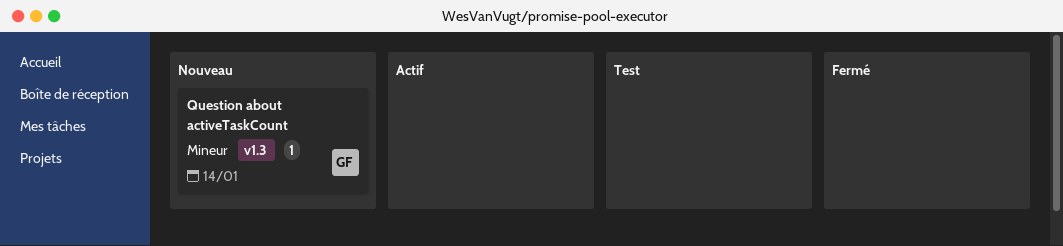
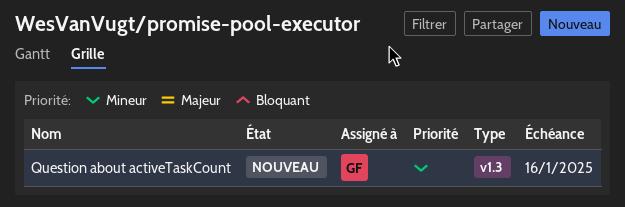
Question about activeTaskCount, due: Jan 14 -> Jan 16

